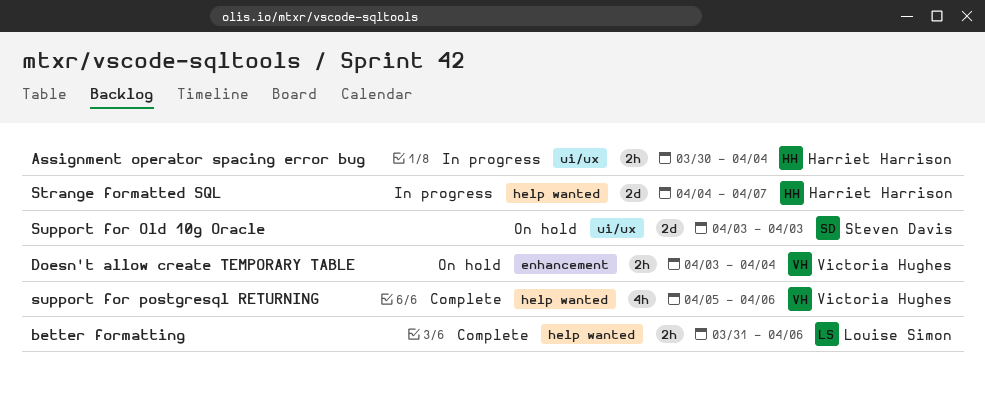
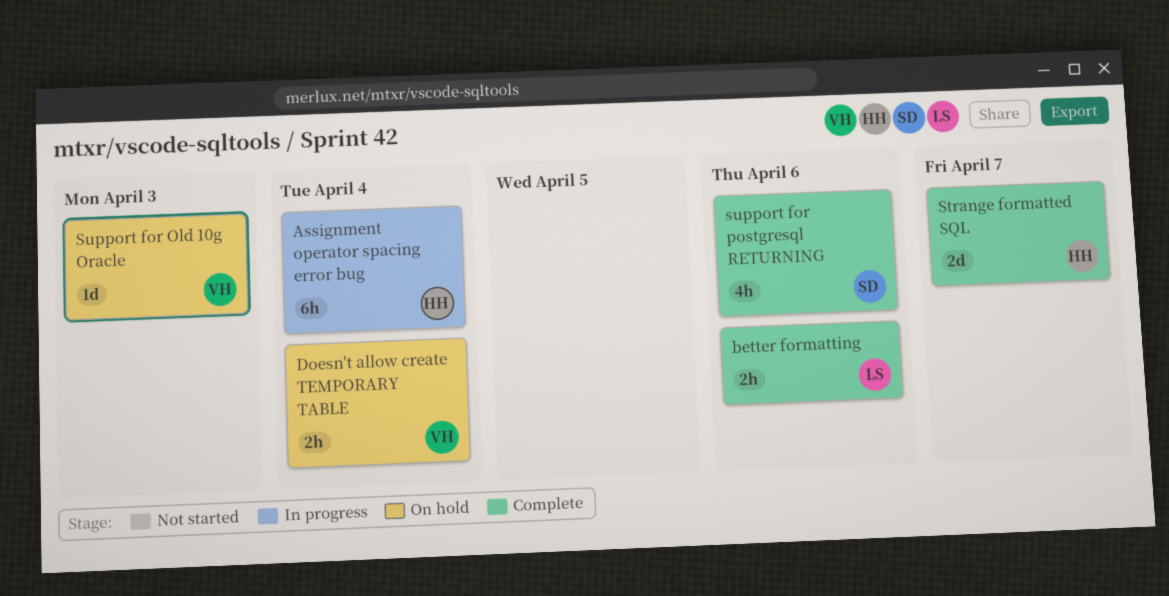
Assignment operator spacing error bug, estimate: 2h -> 6h
Strange formatted SQL, status: In progress -> Complete
Support for Old 10g Oracle, owner: Steven Davis -> Victoria Hughes
Support for Old 10g Oracle, estimate: 2d -> 1d
support for postgresql RETURNING, owner: Victoria Hughes -> Steven Davis

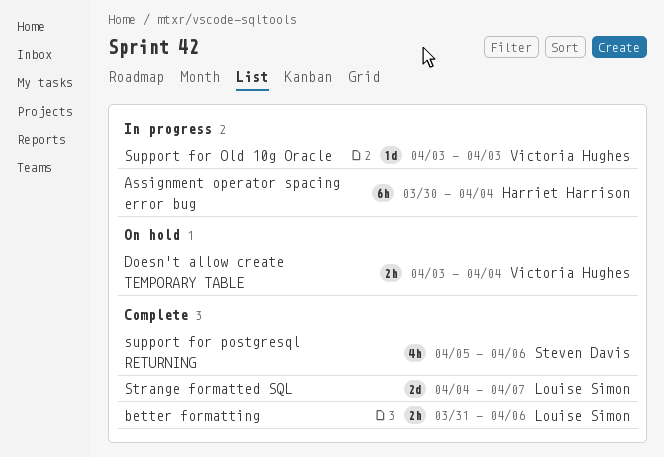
Strange formatted SQL, owner: Harriet Harrison -> Louise Simon
Support for Old 10g Oracle, status: On hold -> In progress

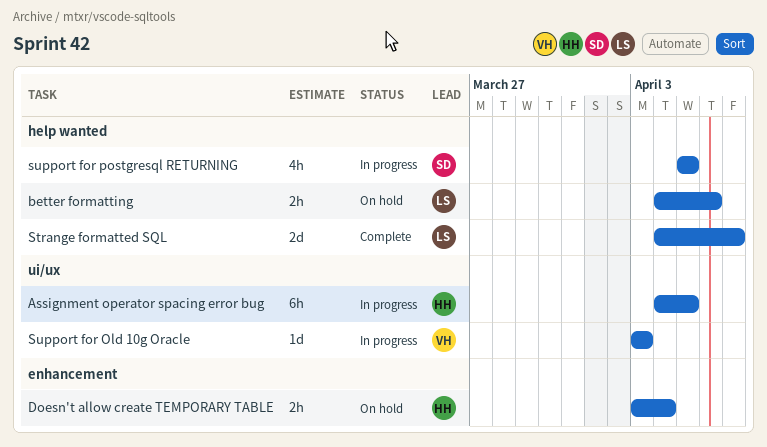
Assignment operator spacing error bug, start: Mar 30 -> Apr 4
Assignment operator spacing error bug, due: Apr 4 -> Apr 5
better formatting, status: Complete -> On hold
better formatting, start: Mar 31 -> Apr 4
Doesn't allow create TEMPORARY TABLE, owner: Victoria Hughes -> Harriet Harrison
support for postgresql RETURNING, status: Complete -> In progress
support for postgresql RETURNING, due: Apr 6 -> Apr 5

